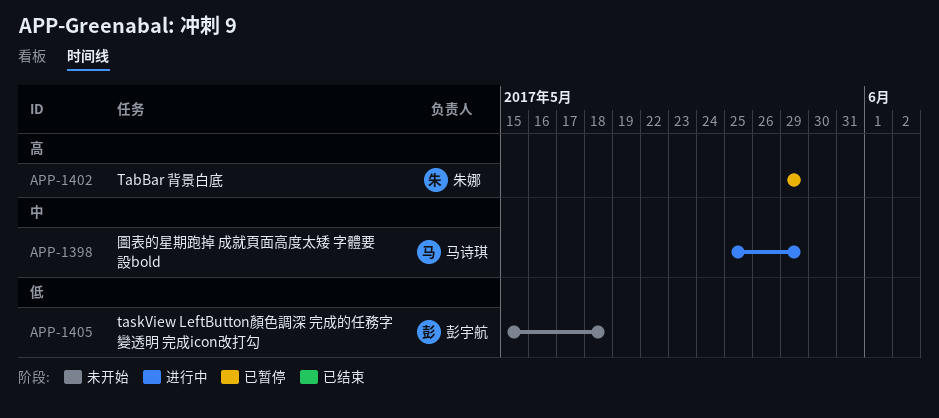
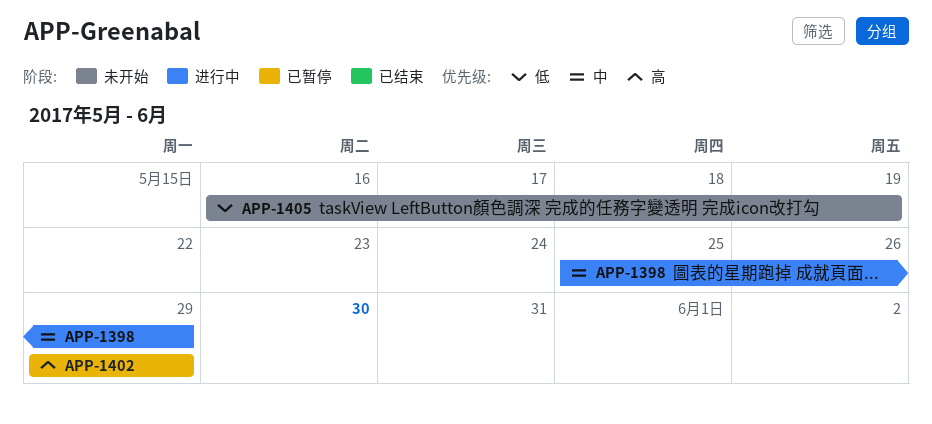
APP-1405, start: May 15 -> May 16
APP-1405, due: May 18 -> May 19

